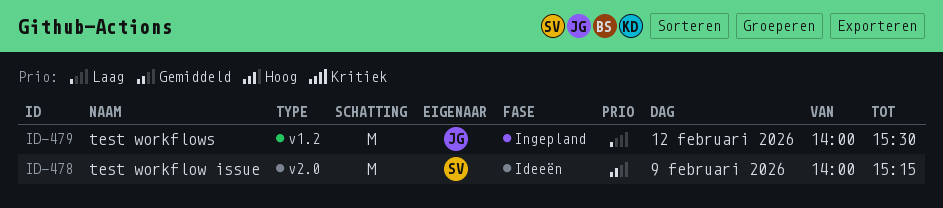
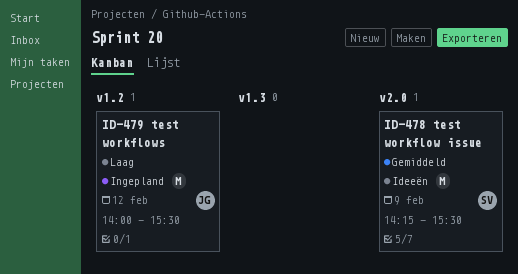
ID-478, begins: 14:00 -> 14:15
ID-478, ends: 15:15 -> 15:30

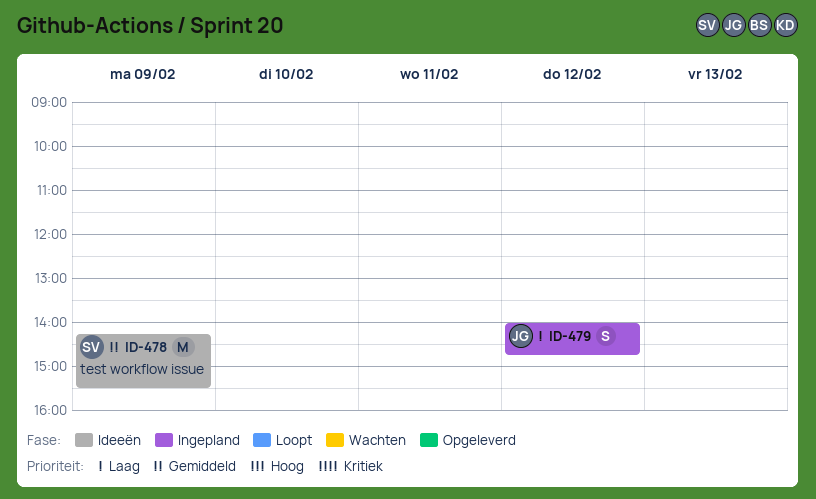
ID-479, estimate: M -> S
ID-479, ends: 15:30 -> 14:45

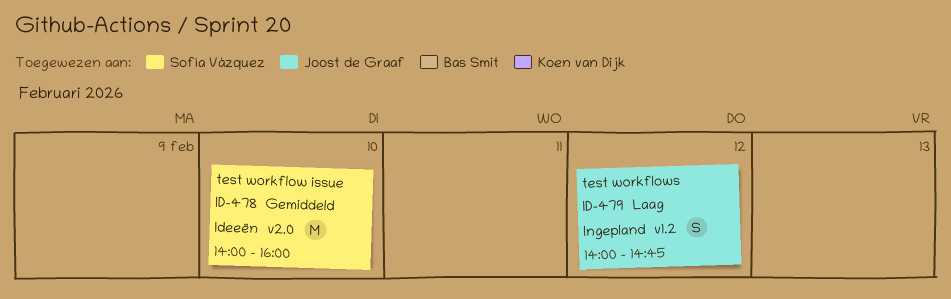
ID-478, day: Feb 9 -> Feb 10
ID-478, begins: 14:15 -> 14:00
ID-478, ends: 15:30 -> 16:00

